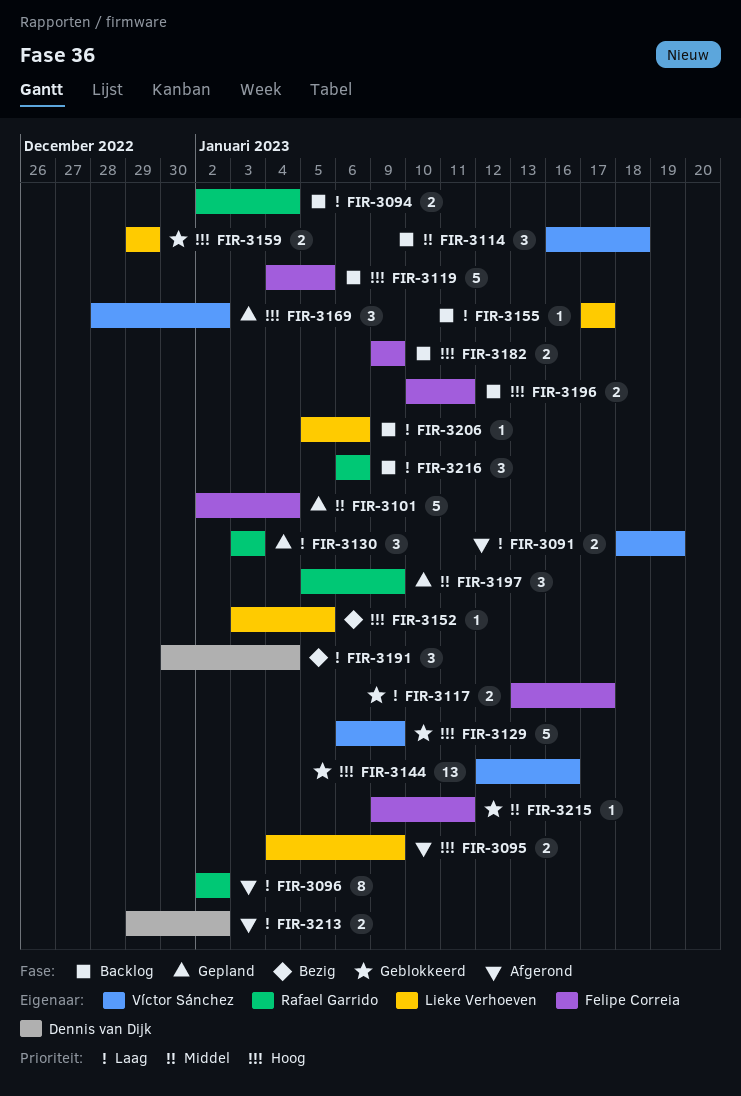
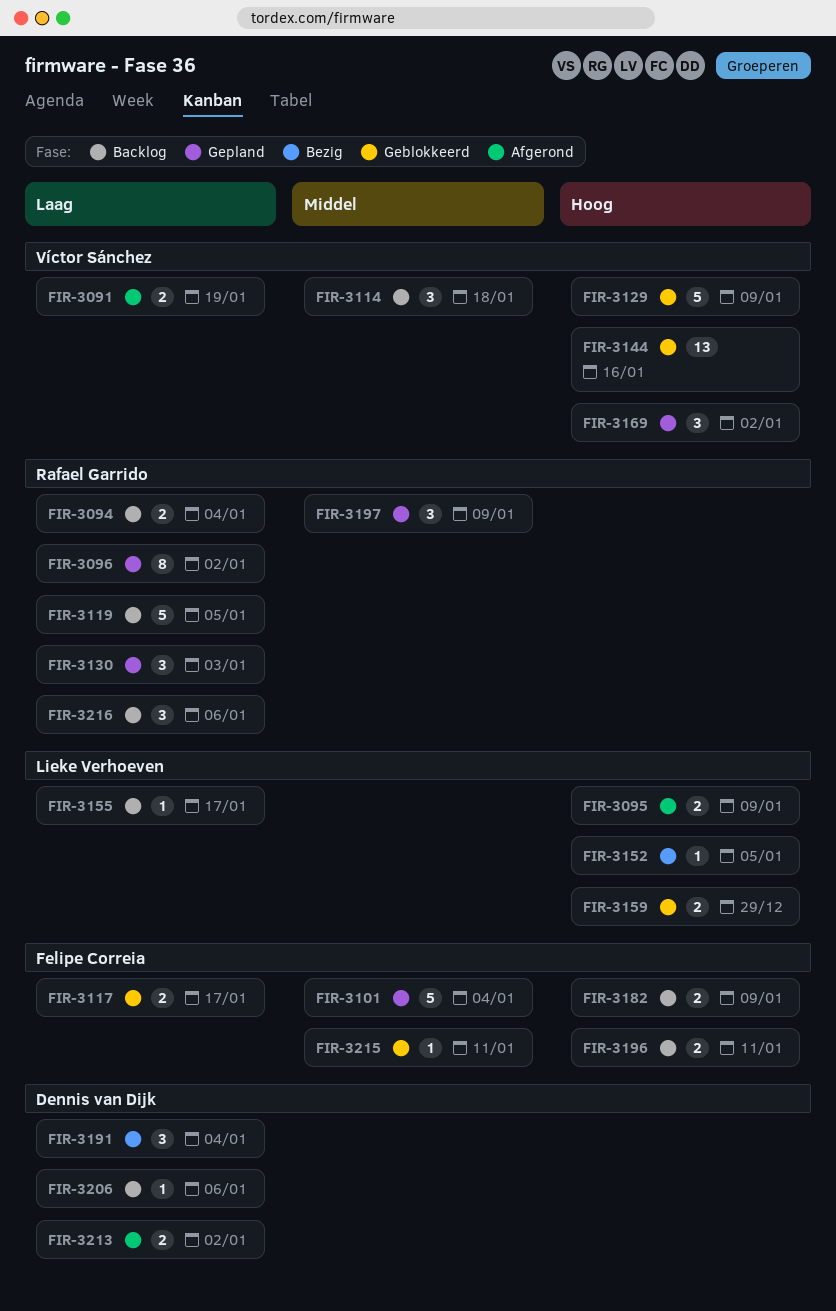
FIR-3096, status: Afgerond -> Gepland
FIR-3119, owner: Felipe Correia -> Rafael Garrido
FIR-3119, priority: Hoog -> Laag
FIR-3206, owner: Lieke Verhoeven -> Dennis van Dijk

